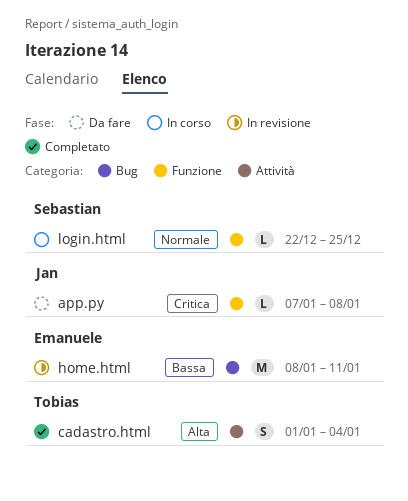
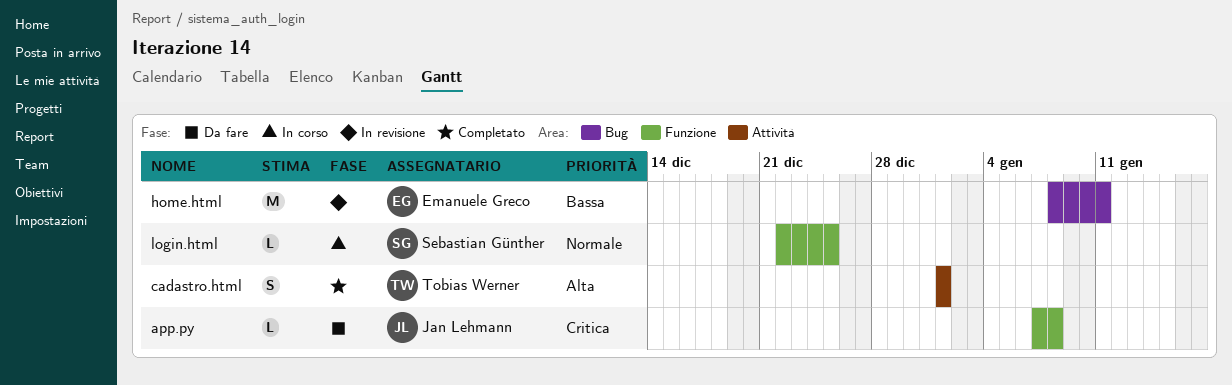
cadastro.html, due: Jan 4 -> Jan 1

